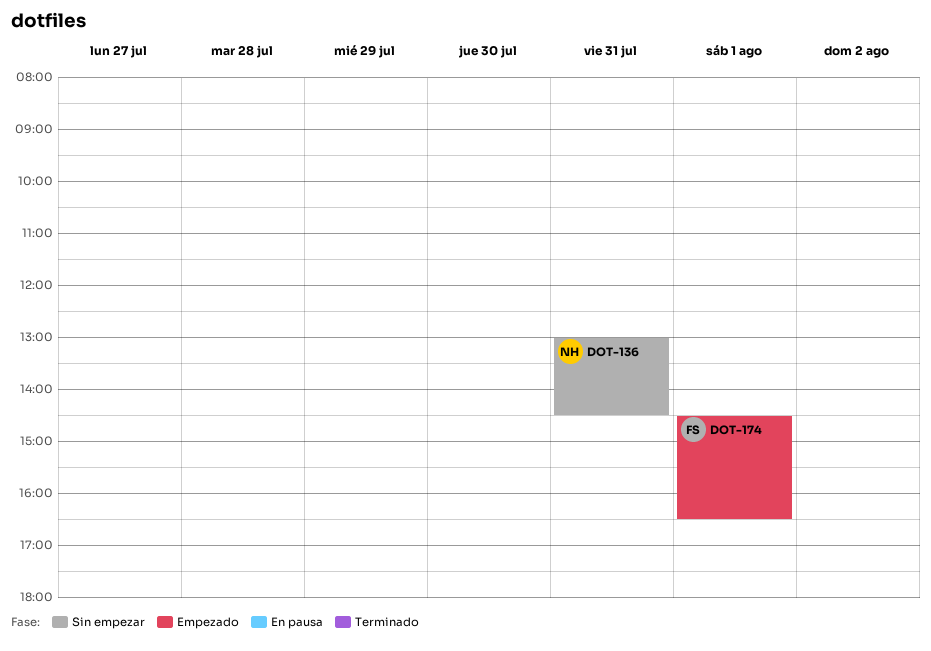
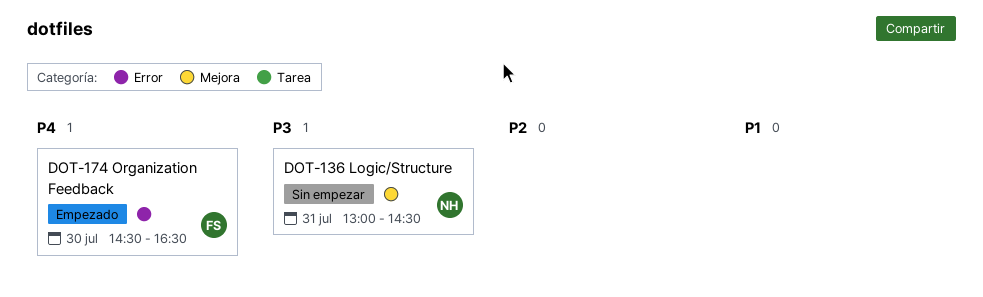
DOT-174, day: Aug 1 -> Jul 30

